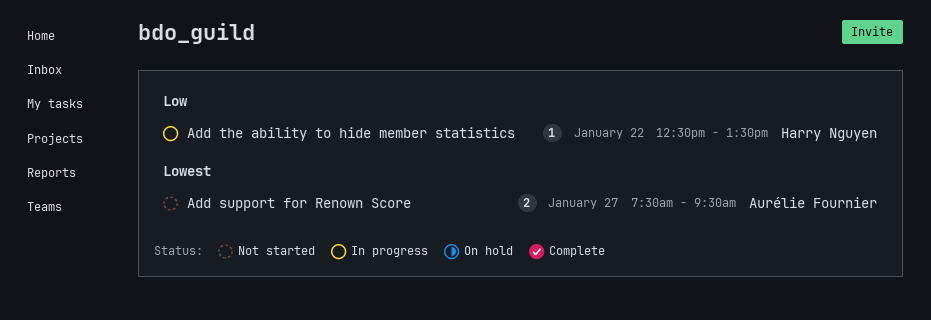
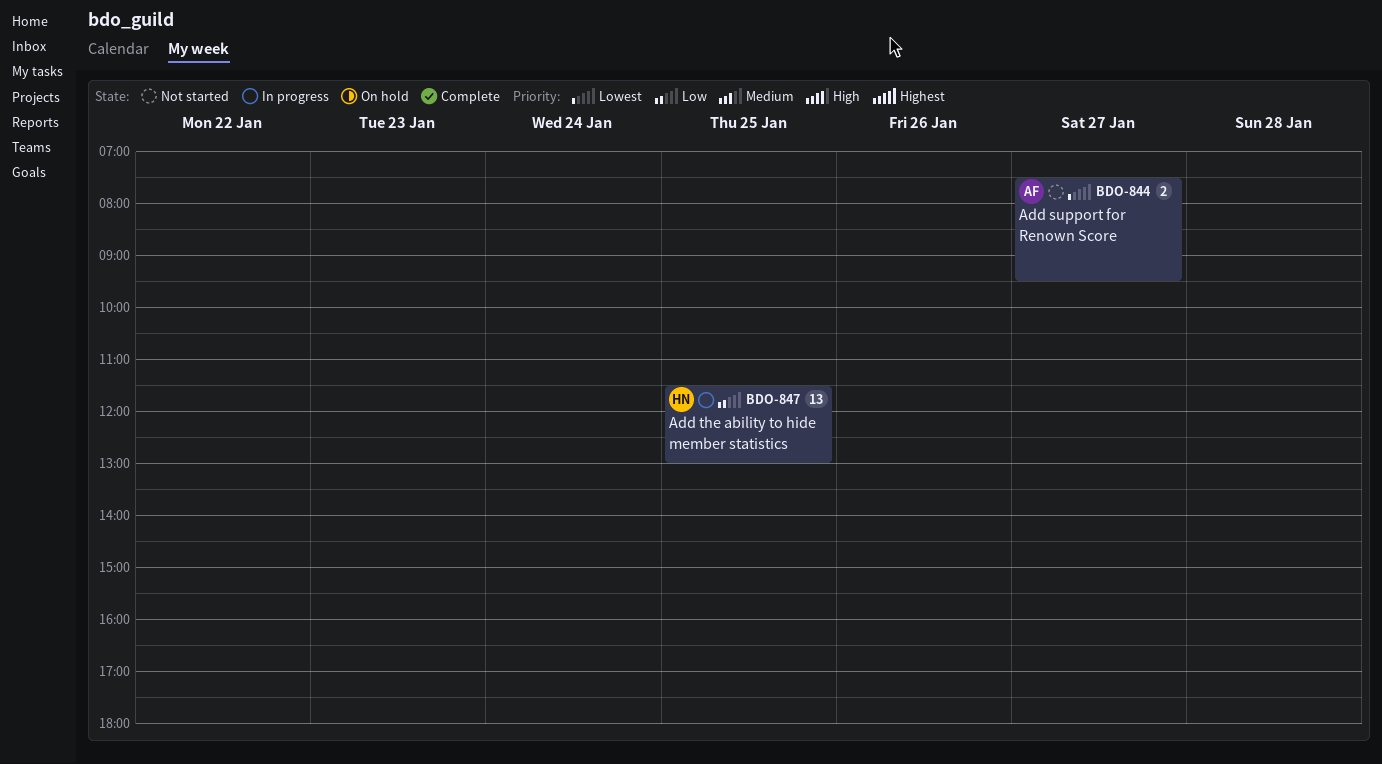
Add the ability to hide member statistics, estimate: 1 -> 13
Add the ability to hide member statistics, day: Jan 22 -> Jan 25
Add the ability to hide member statistics, begins: 12:30 -> 11:30
Add the ability to hide member statistics, ends: 13:30 -> 13:00

